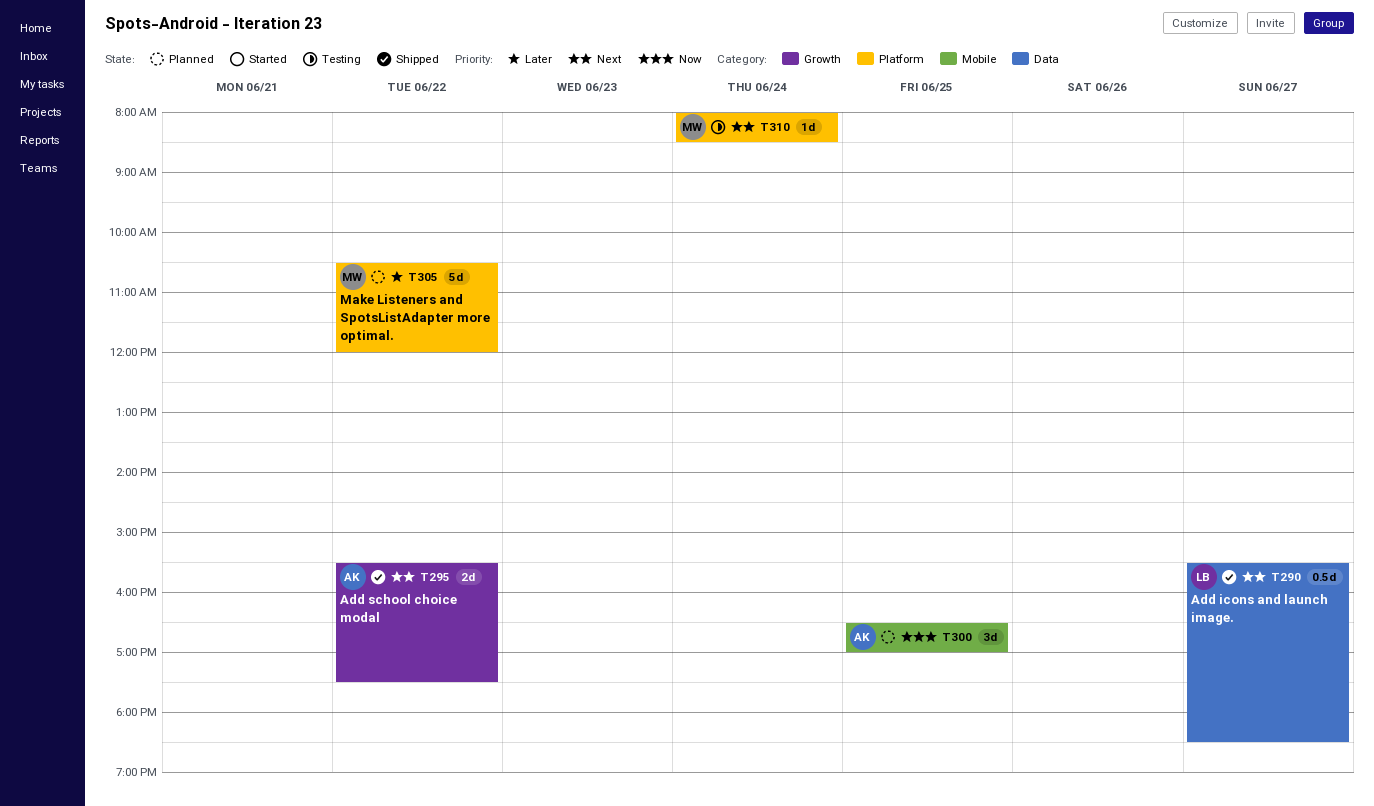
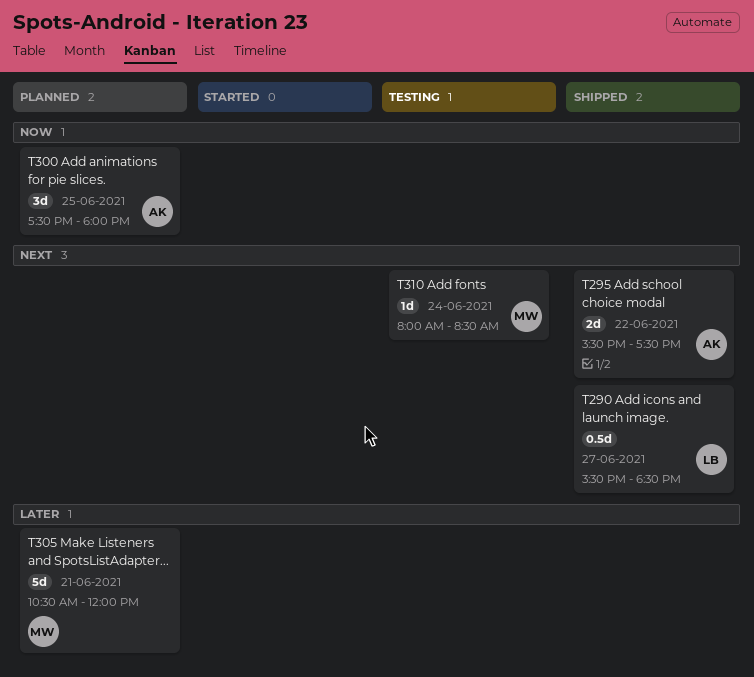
T300, begins: 16:30 -> 17:30
T300, ends: 17:00 -> 18:00
T305, day: Jun 22 -> Jun 21

